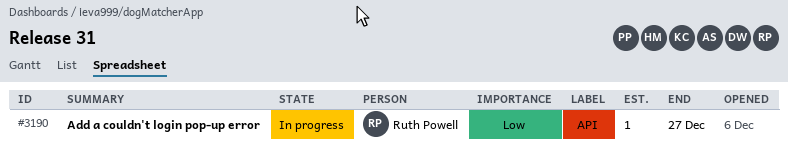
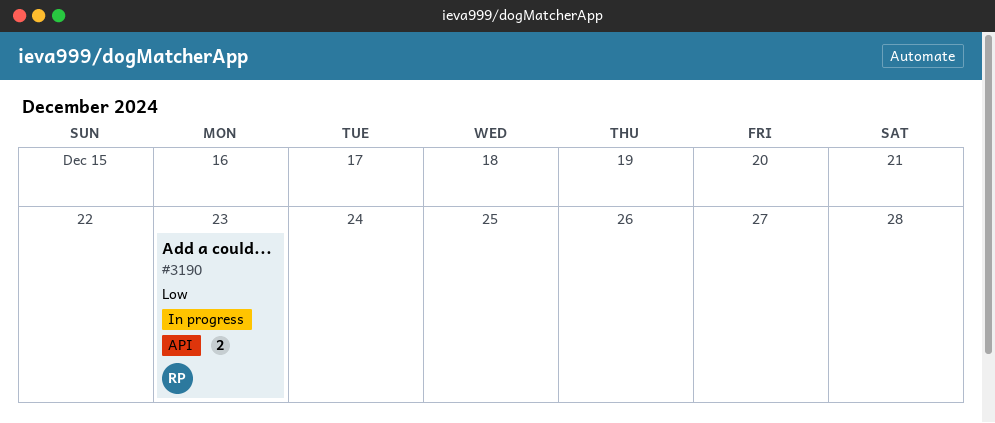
#3190, estimate: 1 -> 2
#3190, due: Dec 27 -> Dec 23

